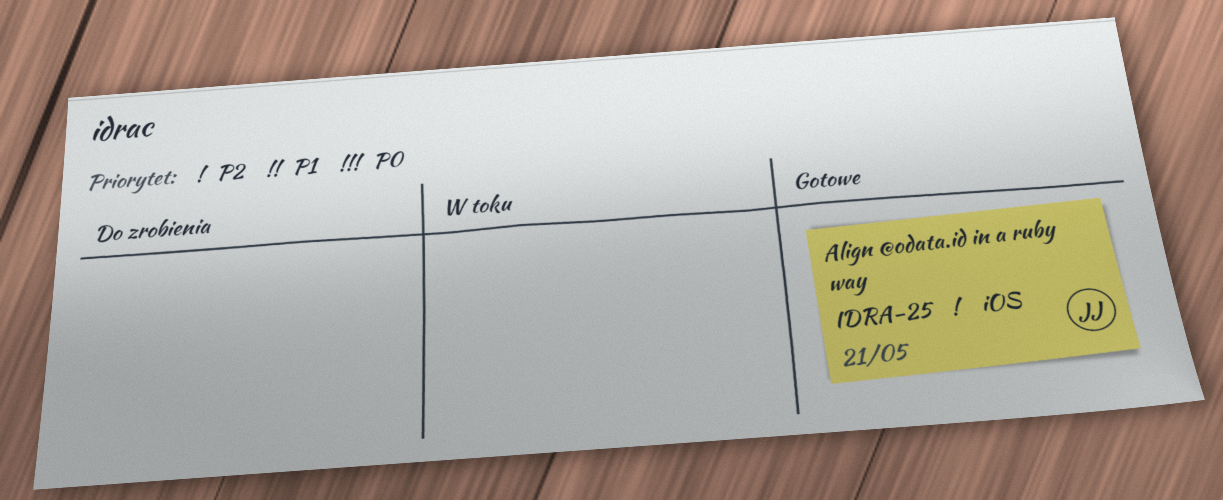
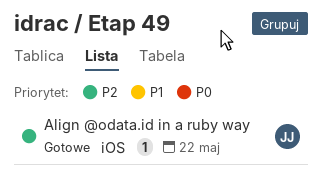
Align @odata.id in a ruby way, due: May 21 -> May 22

